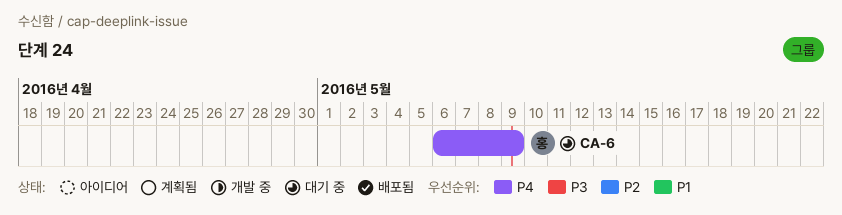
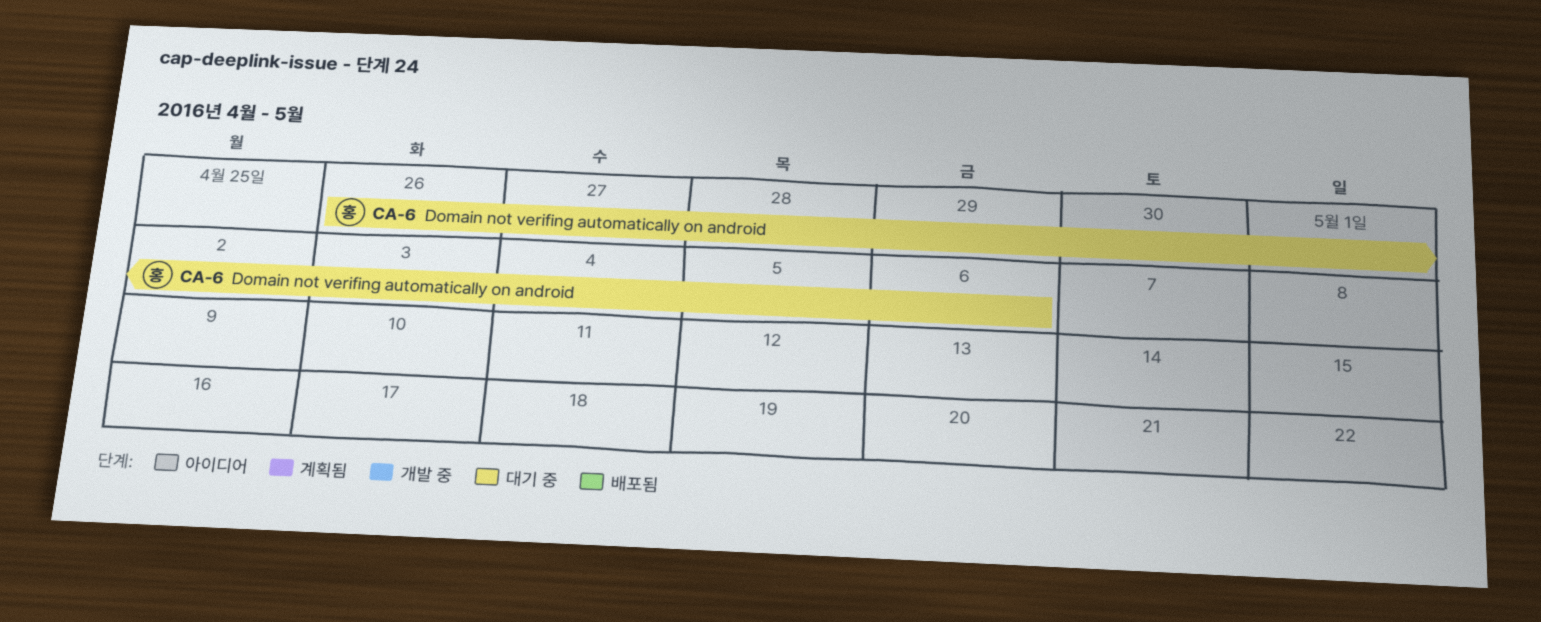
CA-6, start: May 6 -> Apr 26
CA-6, due: May 9 -> May 6

